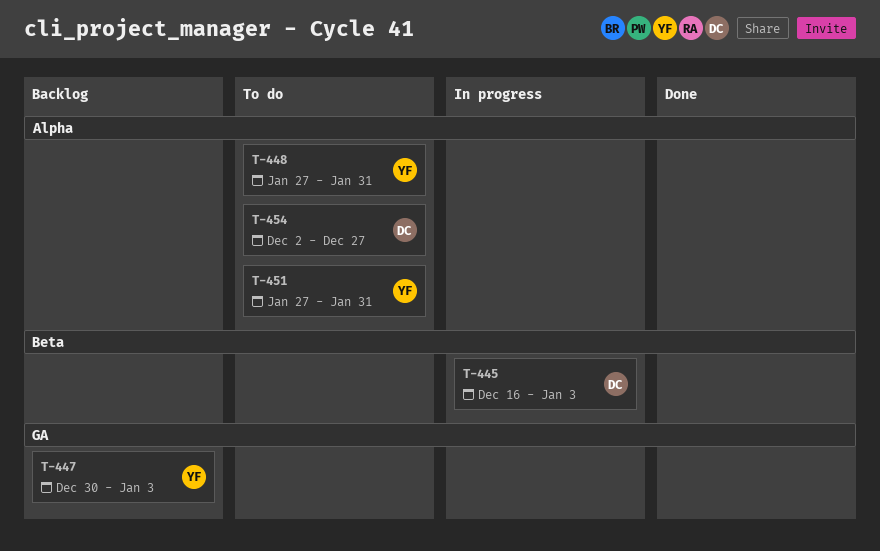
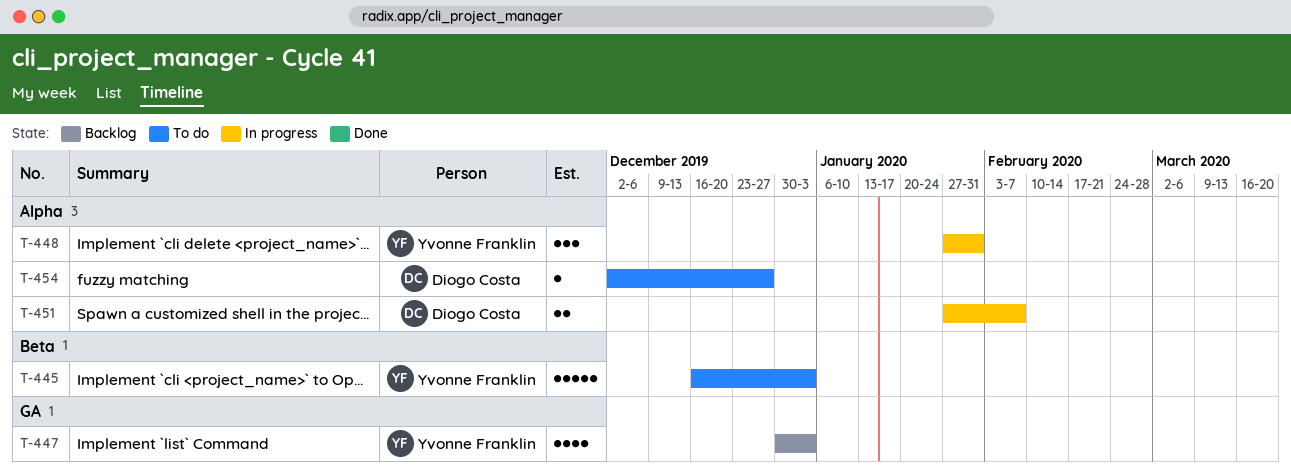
T-445, status: In progress -> To do
T-445, owner: Diogo Costa -> Yvonne Franklin
T-448, status: To do -> In progress
T-451, status: To do -> In progress
T-451, owner: Yvonne Franklin -> Diogo Costa
T-451, due: Jan 31 -> Feb 7

